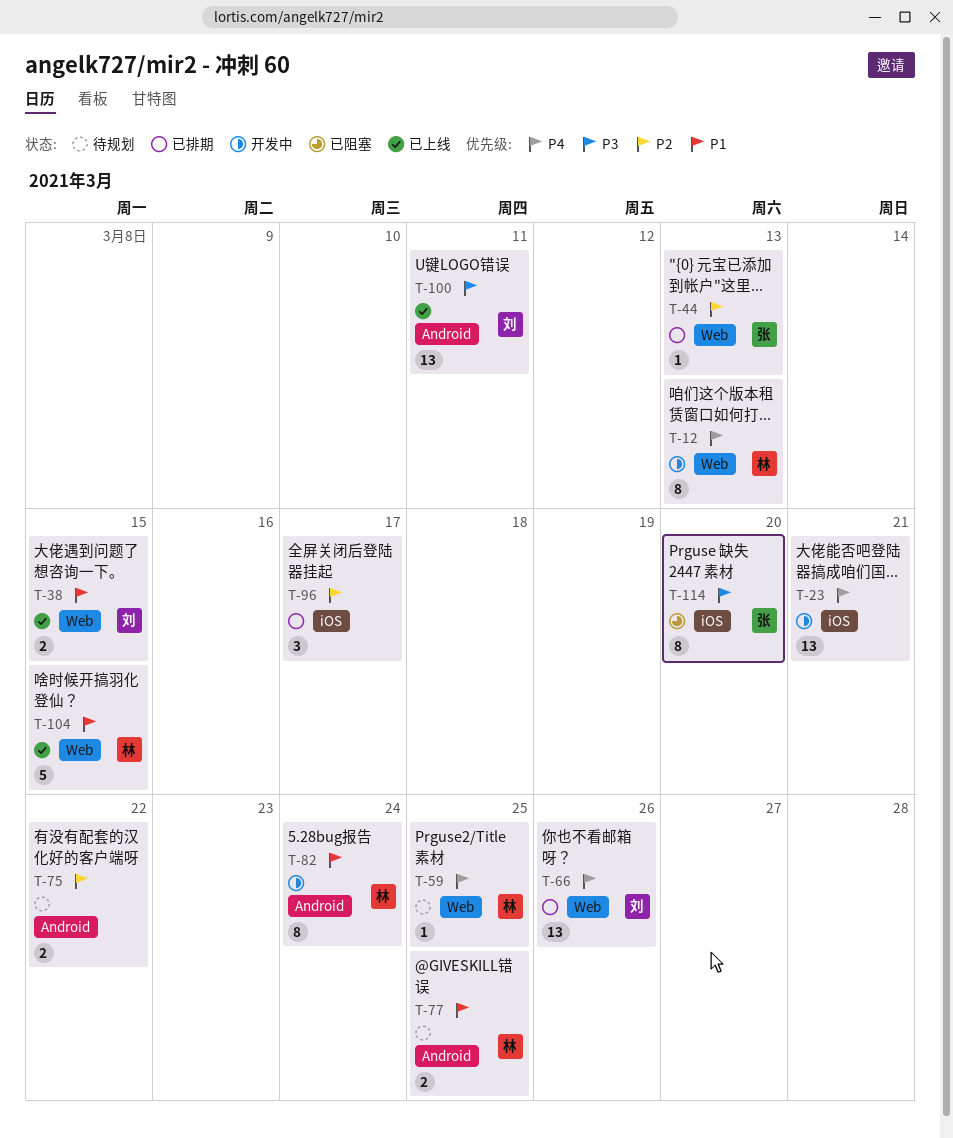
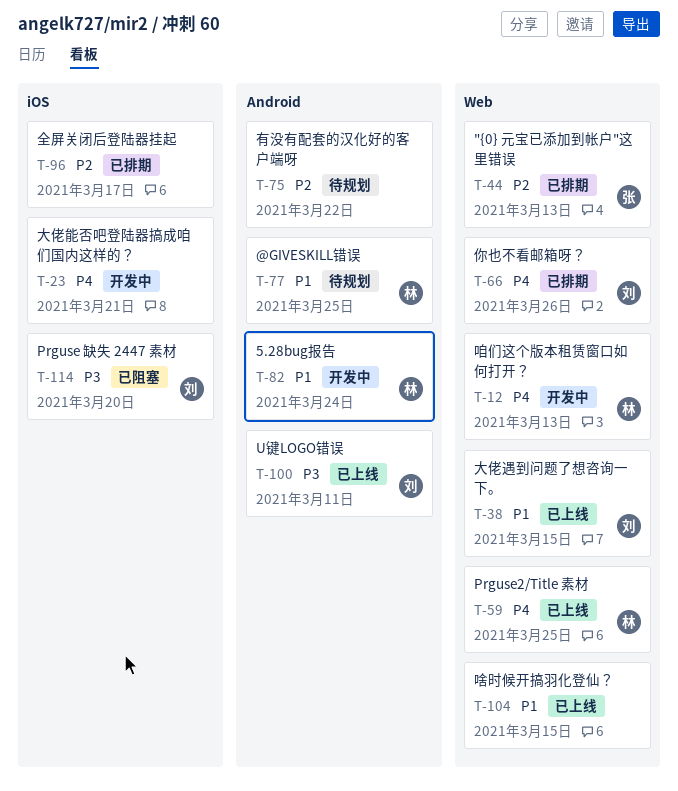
T-59, status: 待规划 -> 已上线
T-104, owner: 林 -> none
T-114, owner: 张 -> 刘

